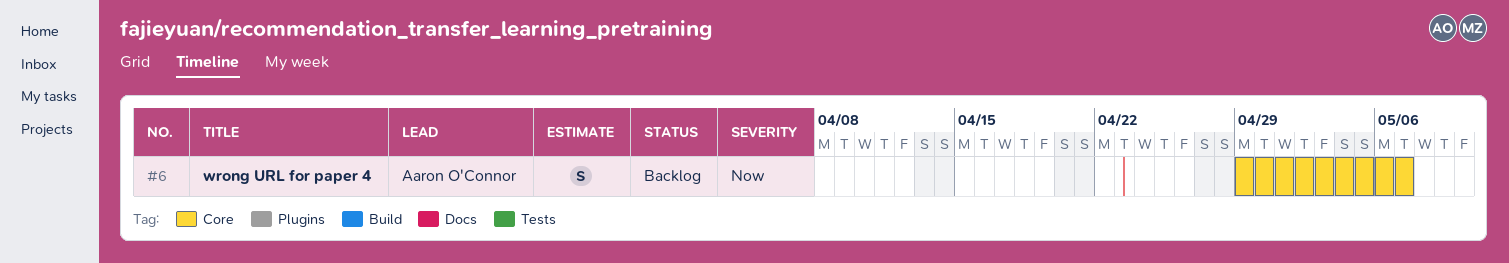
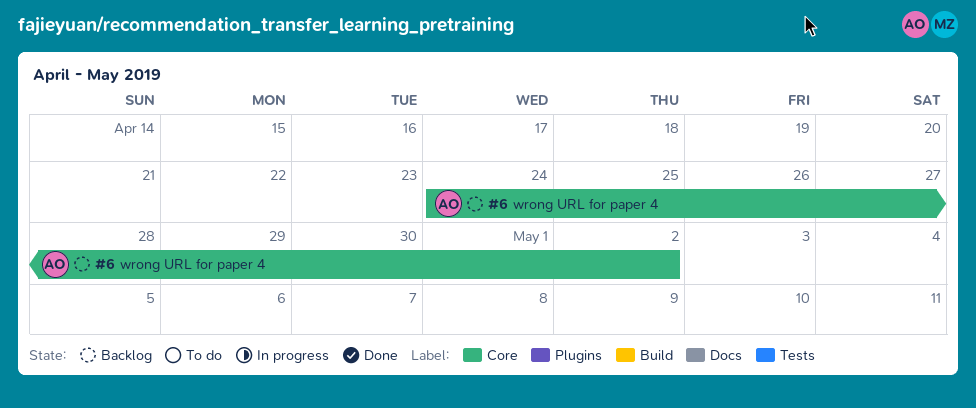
#6, start: Apr 29 -> Apr 24
#6, due: May 7 -> May 2

